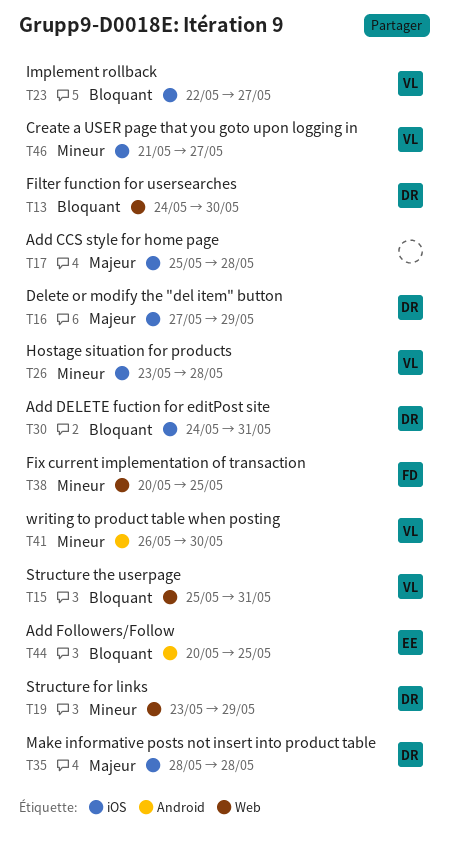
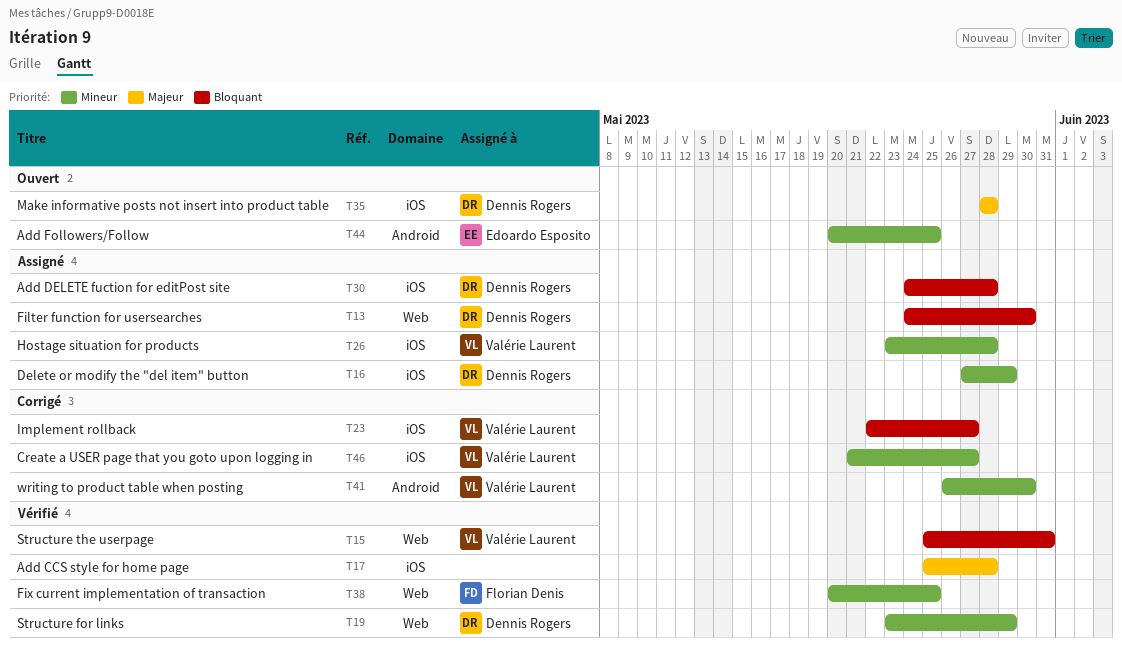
T16, priority: Majeur -> Mineur
T30, due: May 31 -> May 28
T44, priority: Bloquant -> Mineur

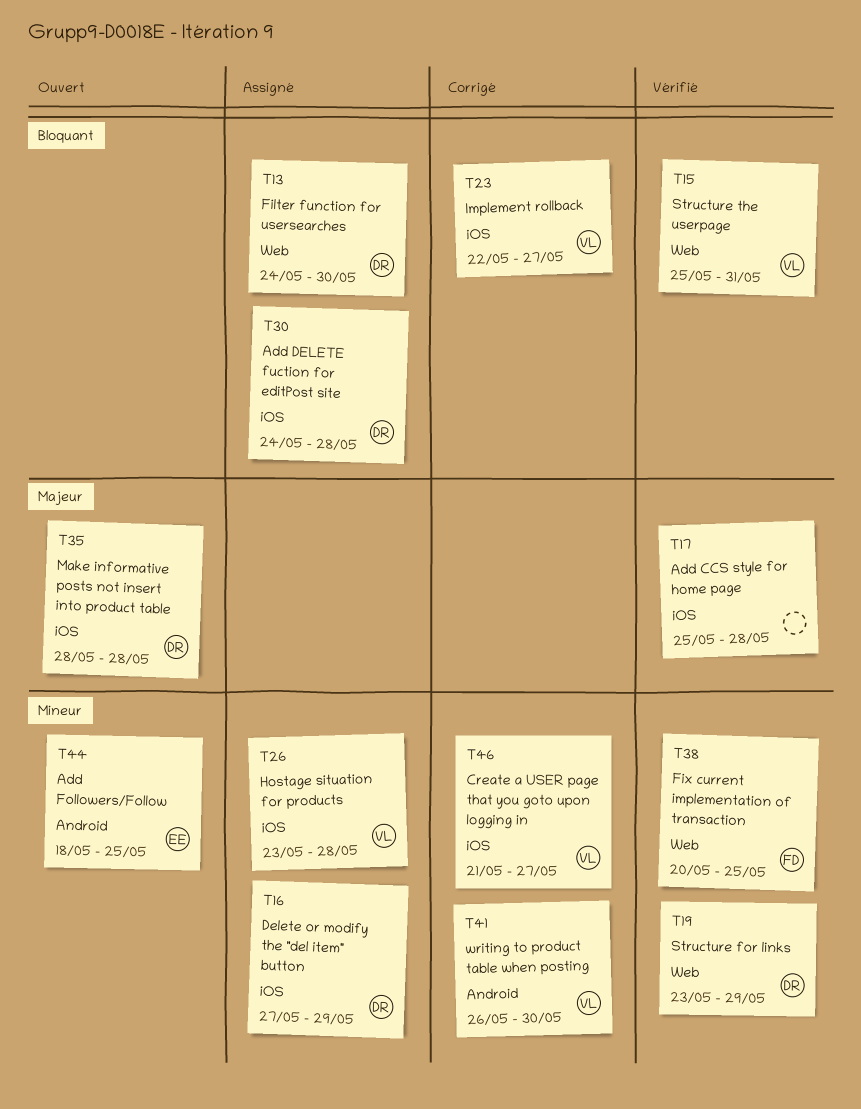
T44, start: May 20 -> May 18

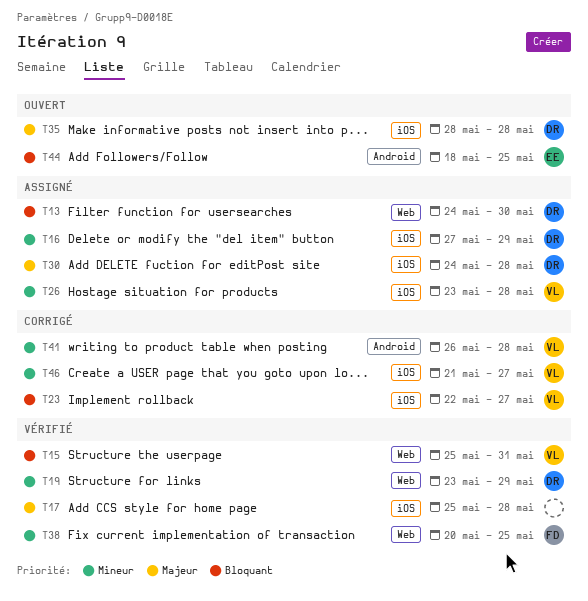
T30, priority: Bloquant -> Majeur
T41, due: May 30 -> May 28
T44, priority: Mineur -> Bloquant

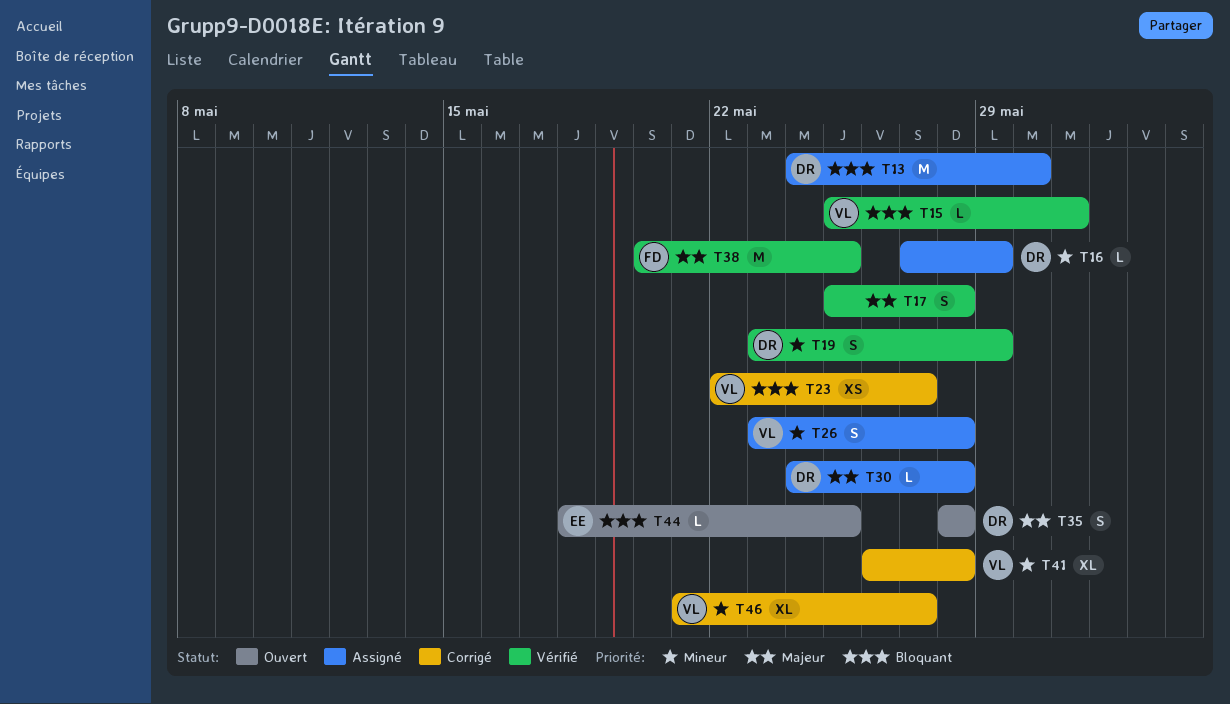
T38, priority: Mineur -> Majeur

